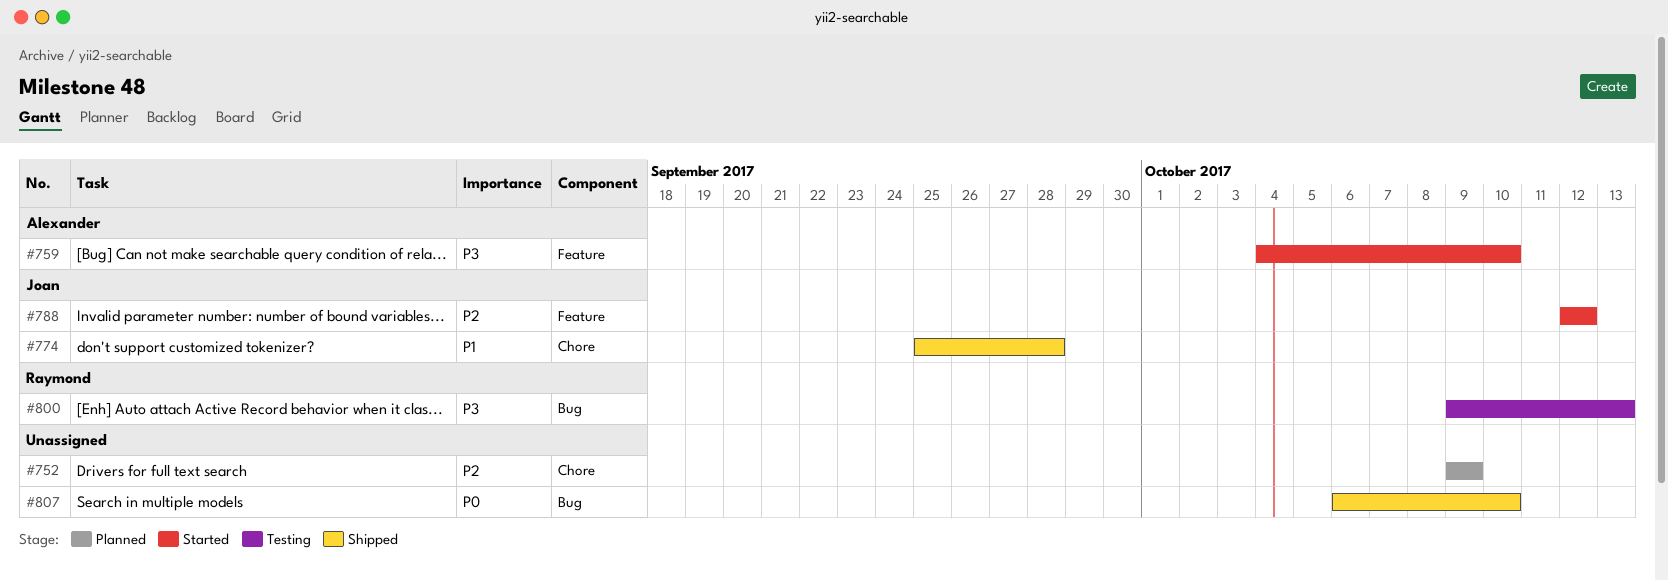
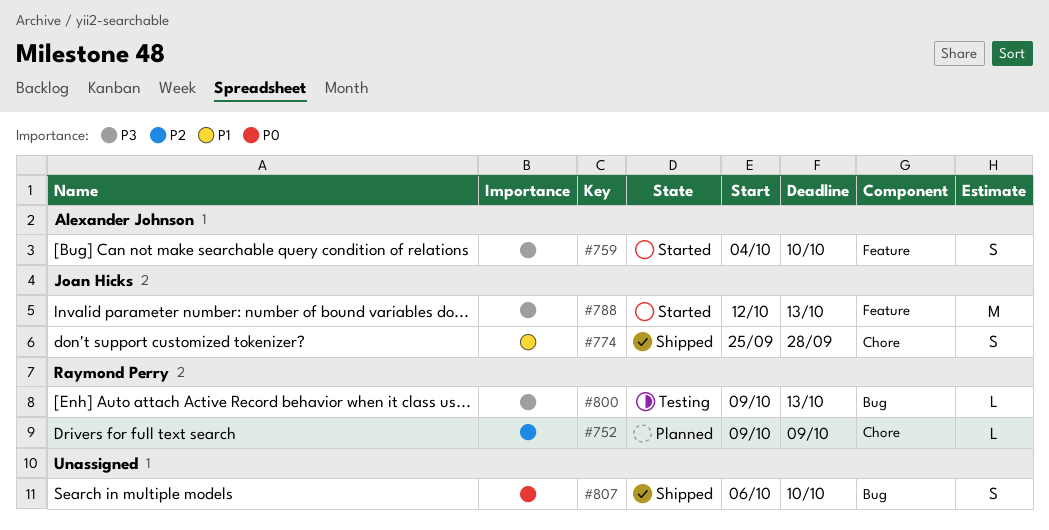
#752, owner: none -> Raymond Perry
#788, priority: P2 -> P3
#788, due: Oct 12 -> Oct 13

